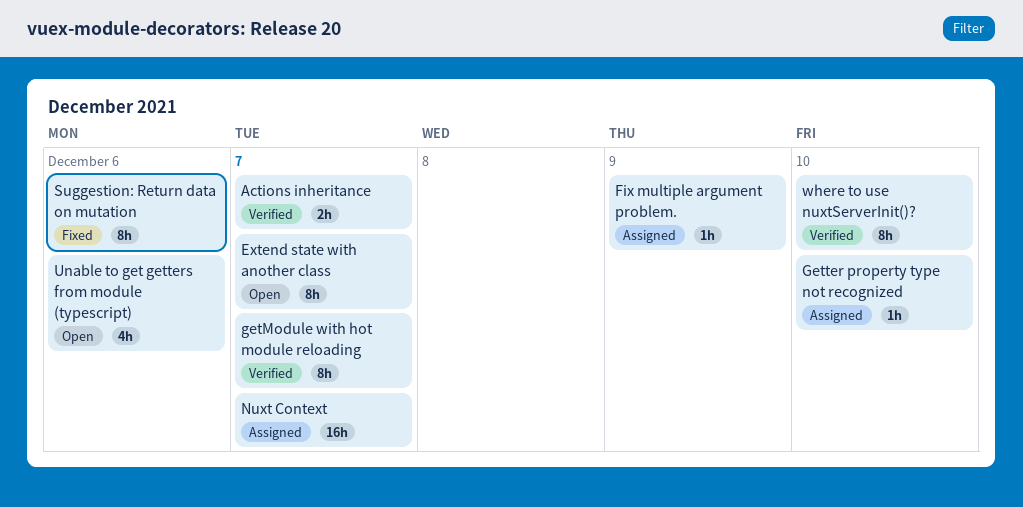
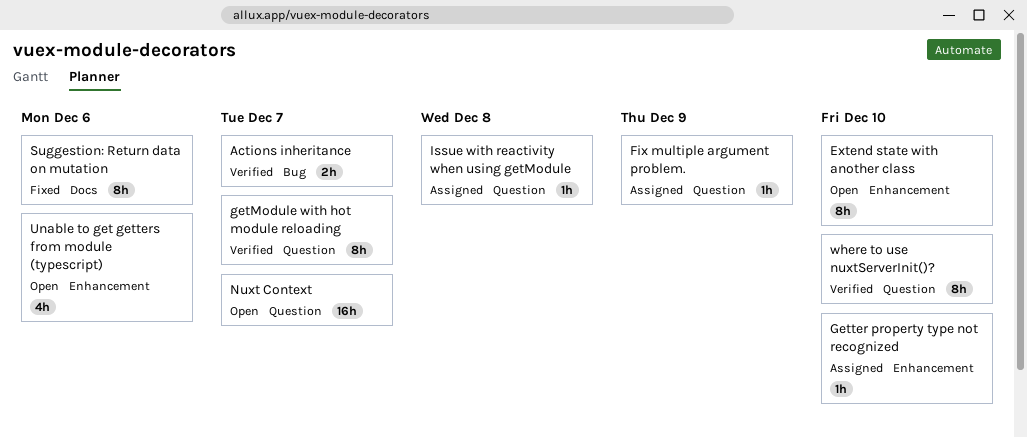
Extend state with another class, due: Dec 7 -> Dec 10
Issue with reactivity when using getModule: none -> present
Nuxt Context, status: Assigned -> Open

